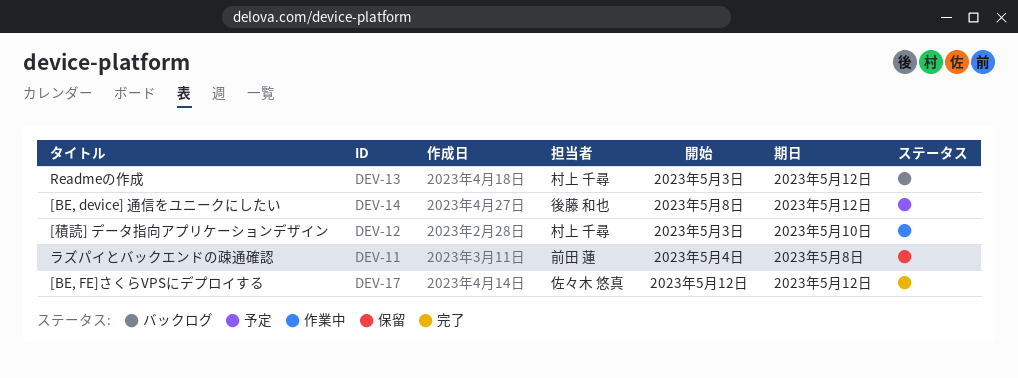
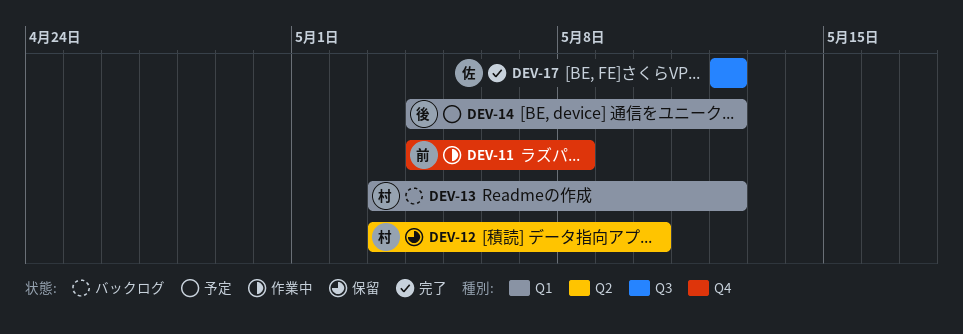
DEV-11, status: 保留 -> 作業中
DEV-12, status: 作業中 -> 保留
DEV-14, start: May 8 -> May 4

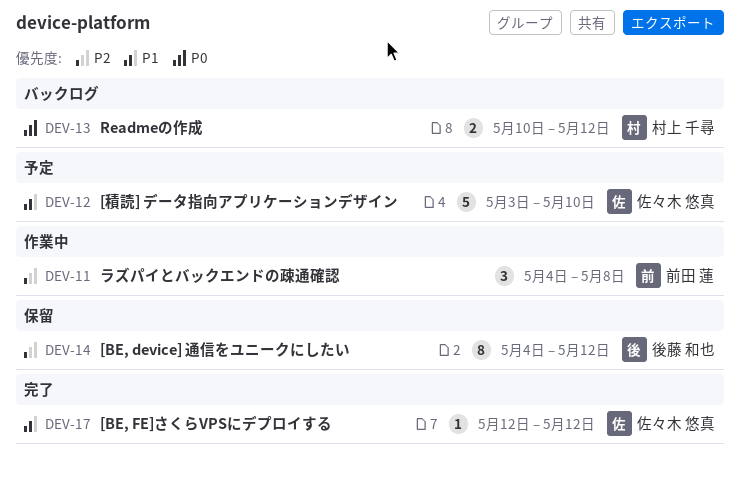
DEV-12, status: 保留 -> 予定
DEV-12, owner: 村上 千尋 -> 佐々木 悠真
DEV-13, start: May 3 -> May 10
DEV-14, status: 予定 -> 保留

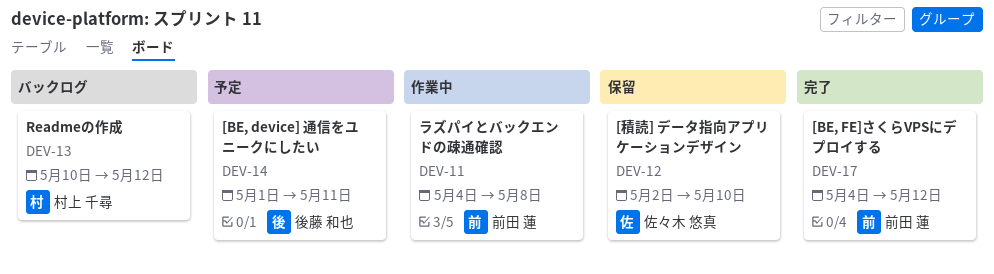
DEV-12, status: 予定 -> 保留
DEV-12, start: May 3 -> May 2
DEV-14, status: 保留 -> 予定
DEV-14, start: May 4 -> May 1
DEV-14, due: May 12 -> May 11
DEV-17, owner: 佐々木 悠真 -> 前田 蓮
DEV-17, start: May 12 -> May 4

